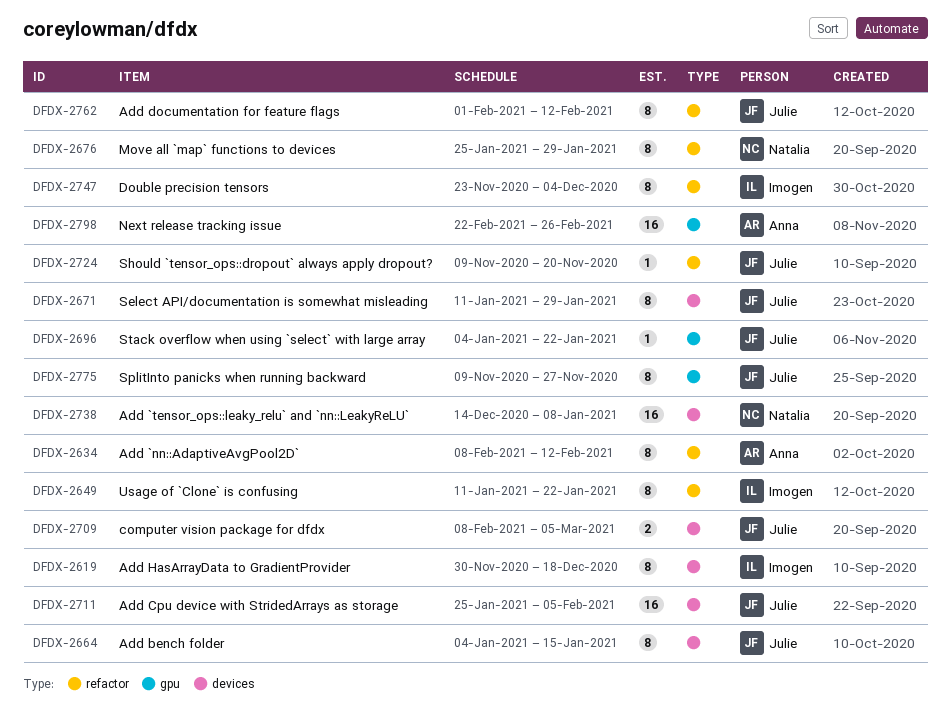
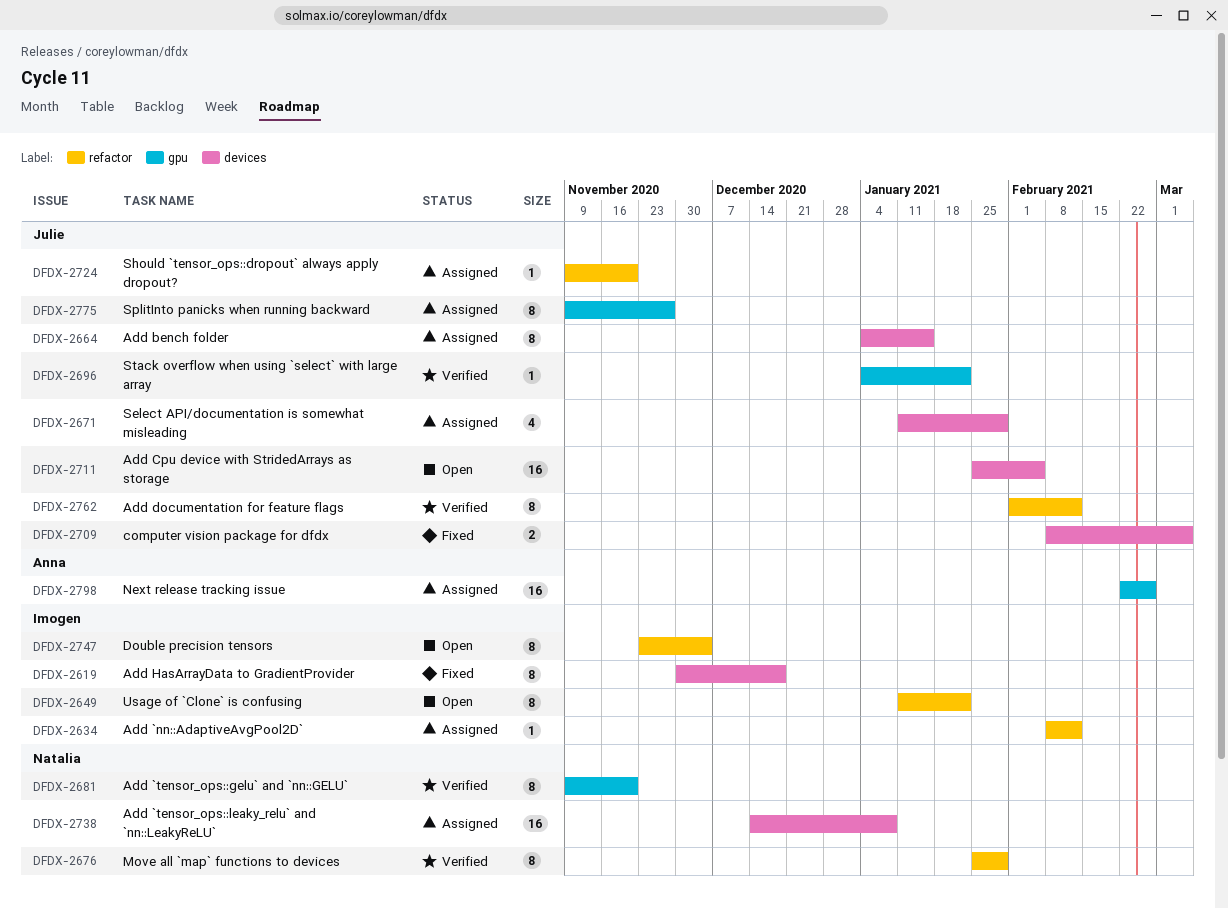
DFDX-2634, owner: Anna -> Imogen
DFDX-2634, estimate: 8 -> 1
DFDX-2671, estimate: 8 -> 4
DFDX-2681: none -> present

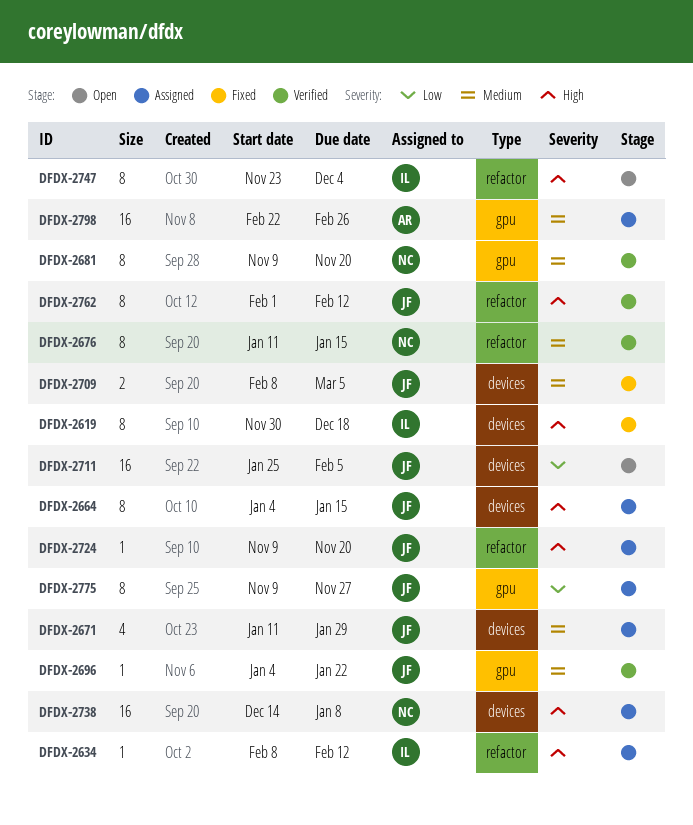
DFDX-2649: present -> none
DFDX-2676, start: Jan 25 -> Jan 11
DFDX-2676, due: Jan 29 -> Jan 15

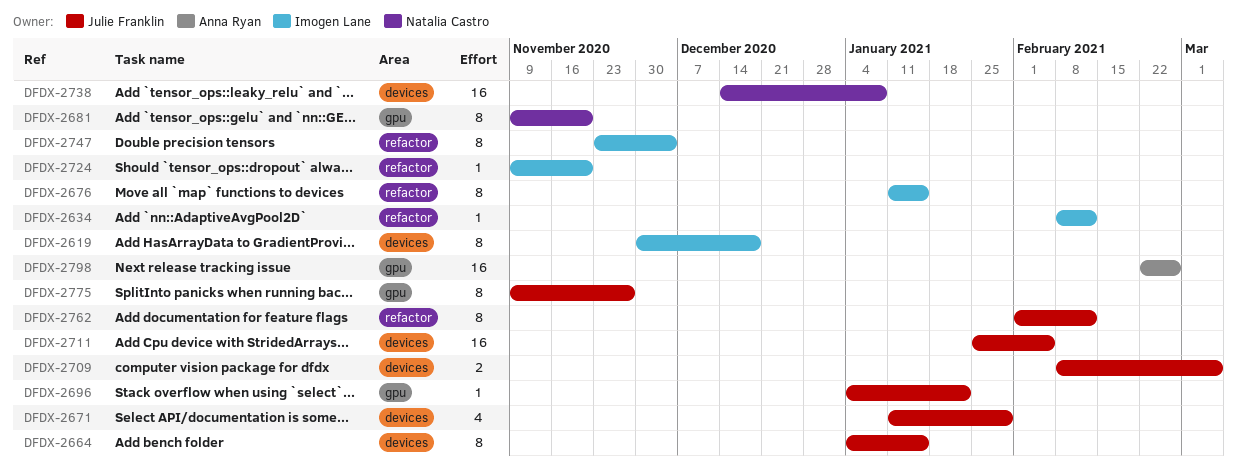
DFDX-2676, owner: Natalia Castro -> Imogen Lane
DFDX-2724, owner: Julie Franklin -> Imogen Lane

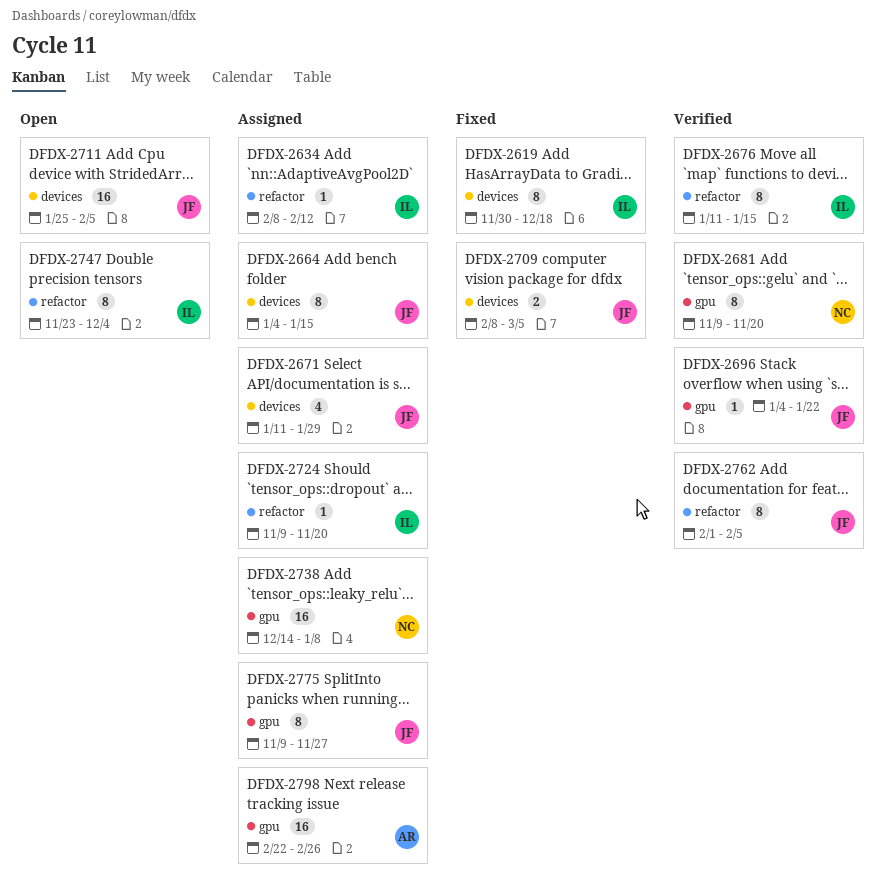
DFDX-2738, label: devices -> gpu
DFDX-2762, due: Feb 12 -> Feb 5

